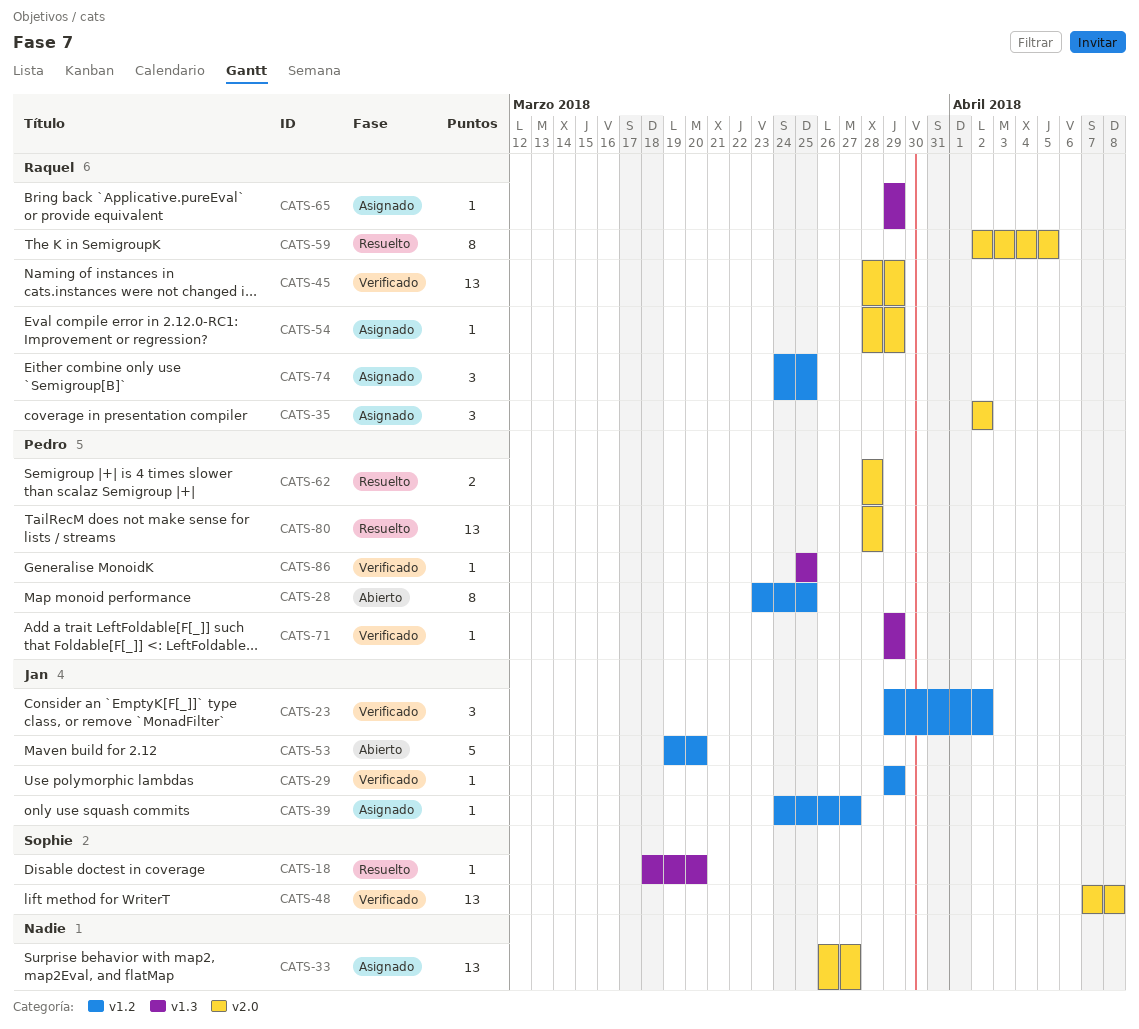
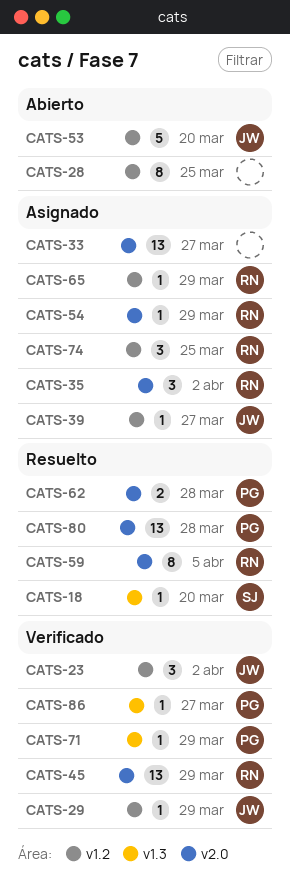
CATS-28, owner: Pedro -> none
CATS-48: present -> none
CATS-65, label: v1.3 -> v1.2
CATS-86, due: Mar 25 -> Mar 27

